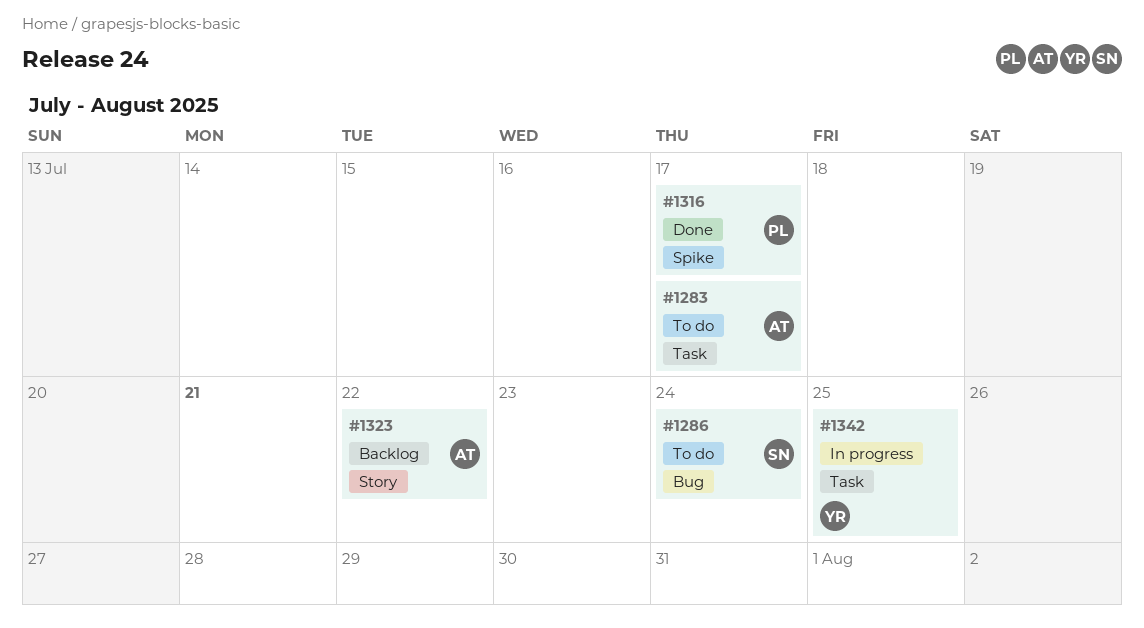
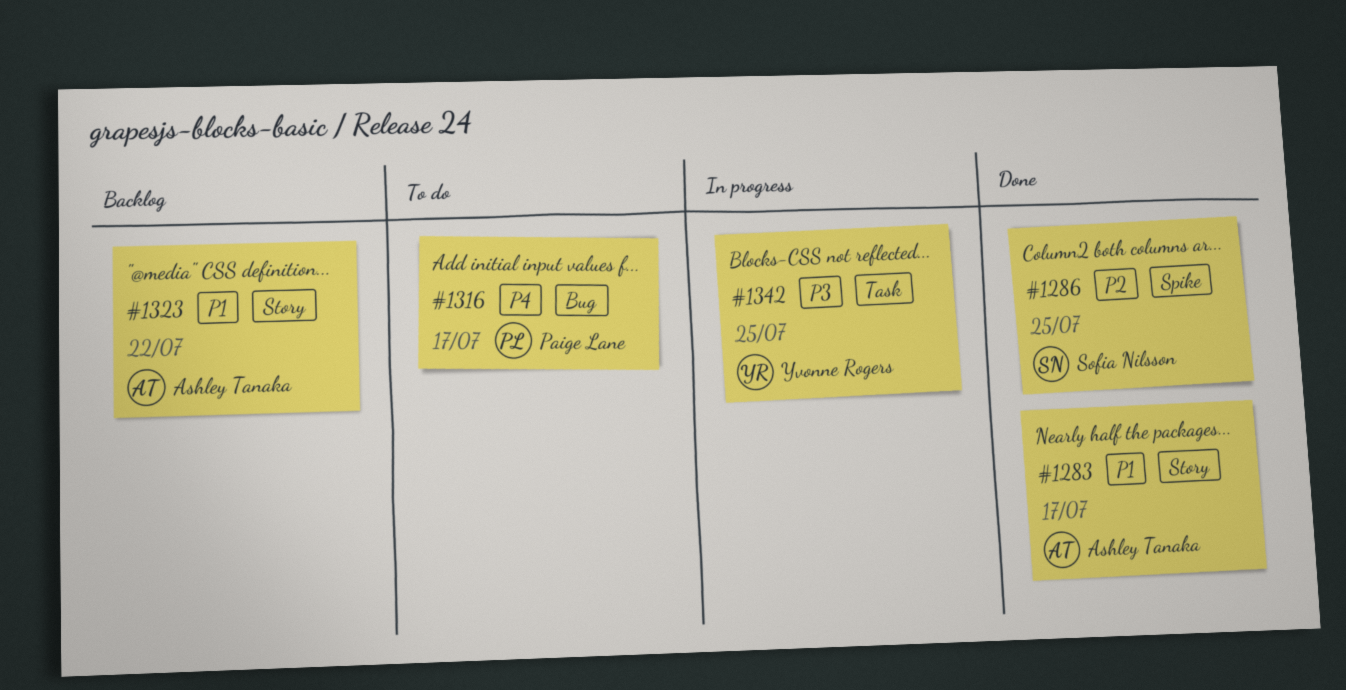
#1283, status: To do -> Done
#1283, label: Task -> Story
#1286, status: To do -> Done
#1286, label: Bug -> Spike
#1286, due: Jul 24 -> Jul 25
#1316, status: Done -> To do
#1316, label: Spike -> Bug

